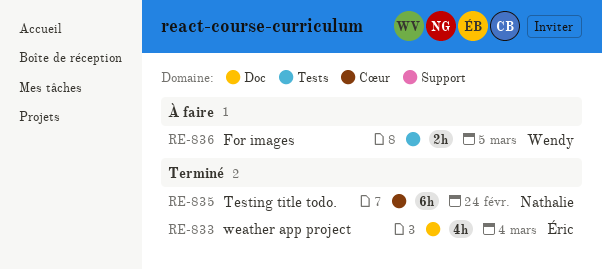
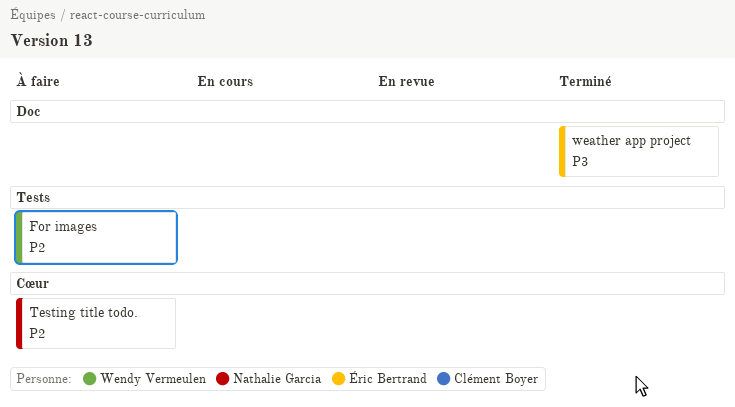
Testing title todo., status: Terminé -> À faire

